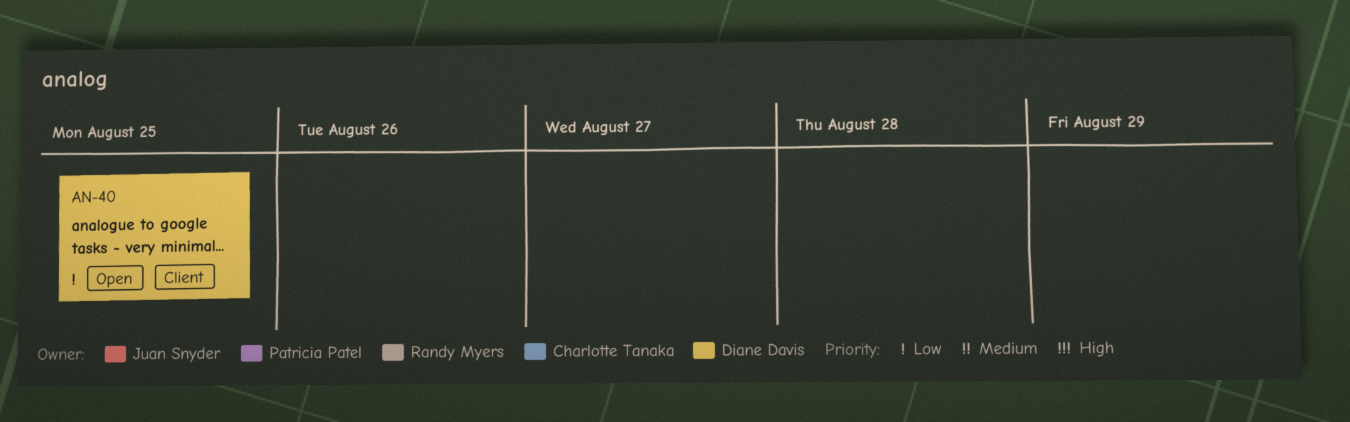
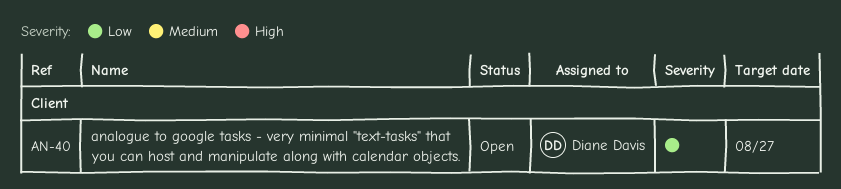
AN-40, due: Aug 25 -> Aug 27

